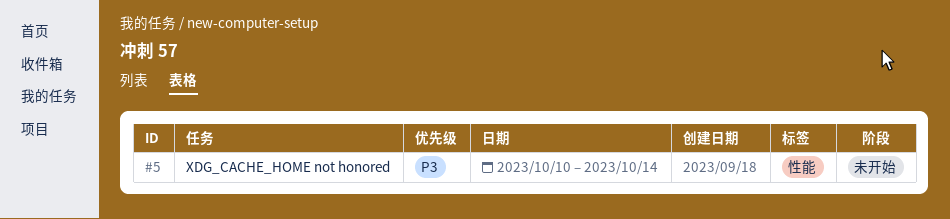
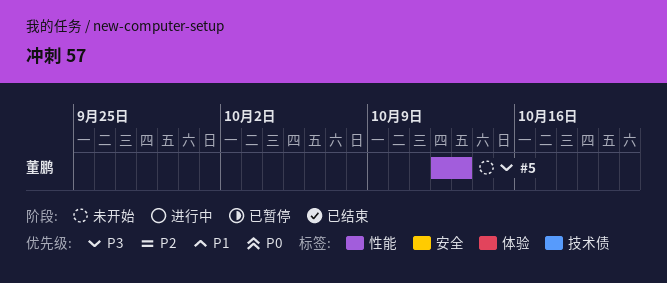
#5, start: Oct 10 -> Oct 12
#5, due: Oct 14 -> Oct 13

